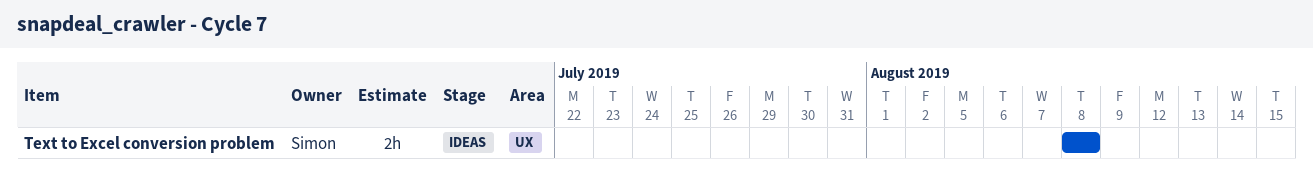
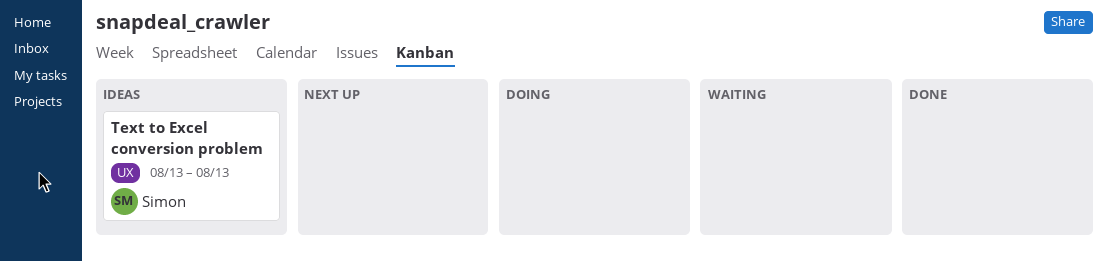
Text to Excel conversion problem, start: Aug 8 -> Aug 13
Text to Excel conversion problem, due: Aug 8 -> Aug 13

